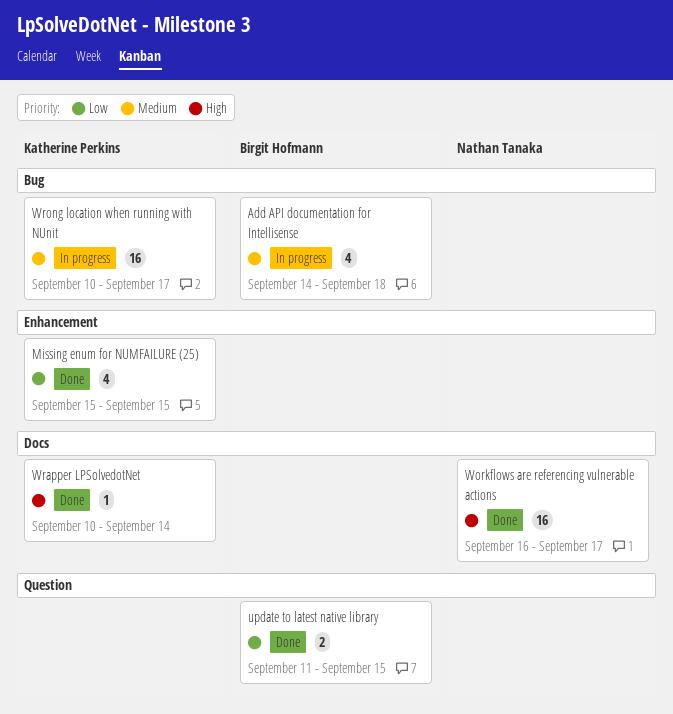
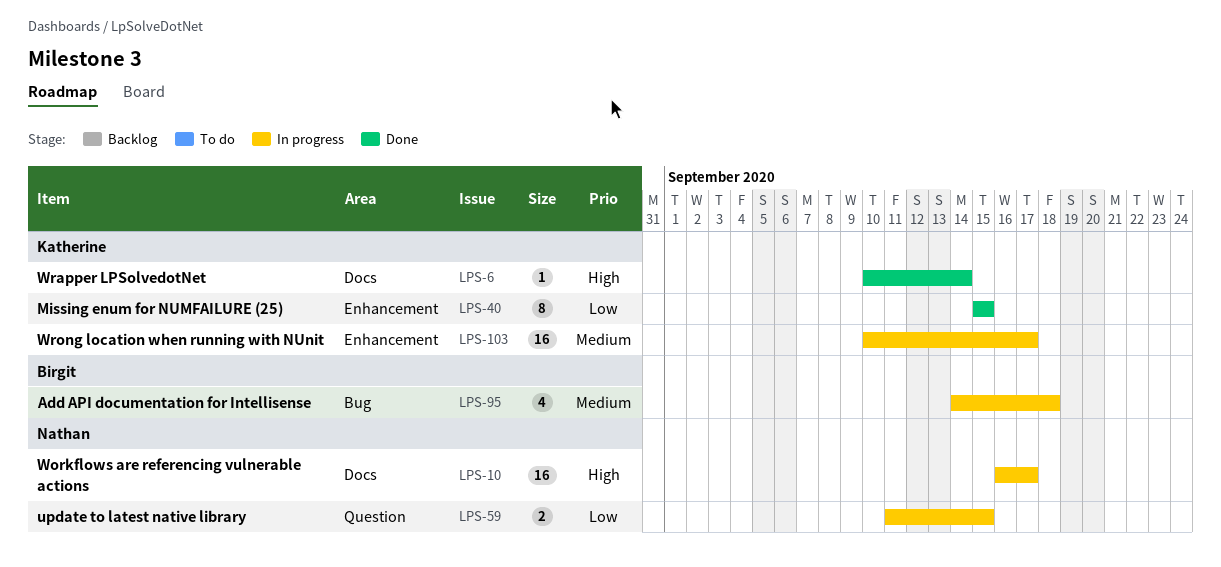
Missing enum for NUMFAILURE (25), estimate: 4 -> 8
update to latest native library, status: Done -> In progress
update to latest native library, owner: Birgit Hofmann -> Nathan Tanaka
Workflows are referencing vulnerable actions, status: Done -> In progress
Wrong location when running with NUnit, label: Bug -> Enhancement

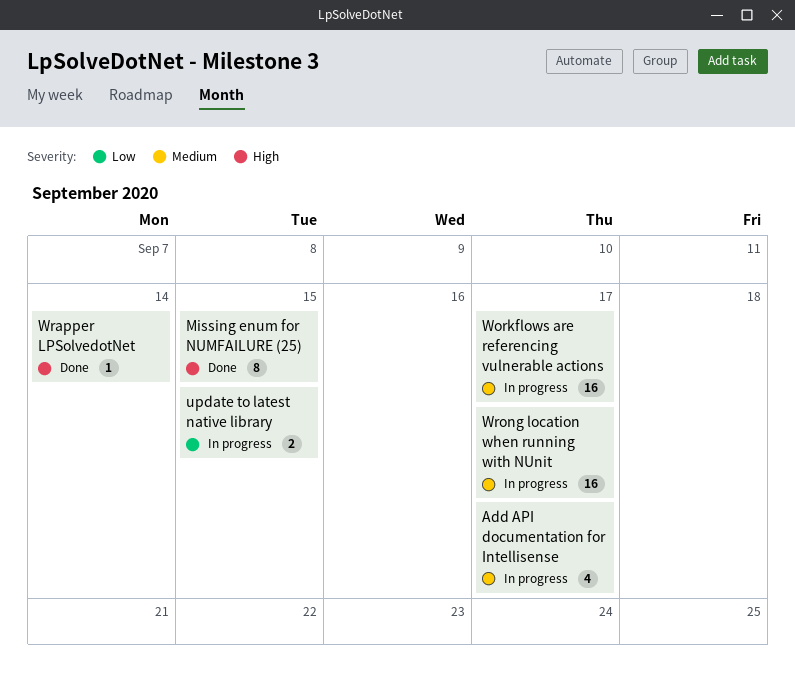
Add API documentation for Intellisense, due: Sep 18 -> Sep 17
Missing enum for NUMFAILURE (25), priority: Low -> High
Workflows are referencing vulnerable actions, priority: High -> Medium

